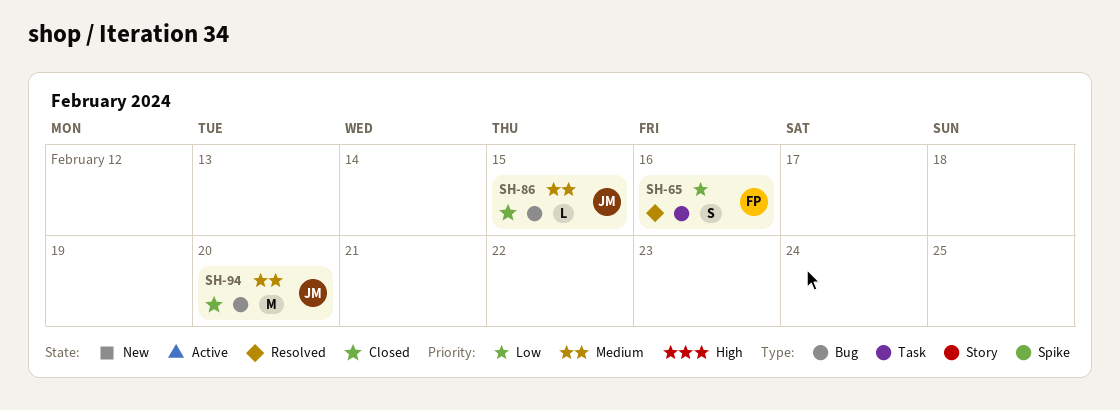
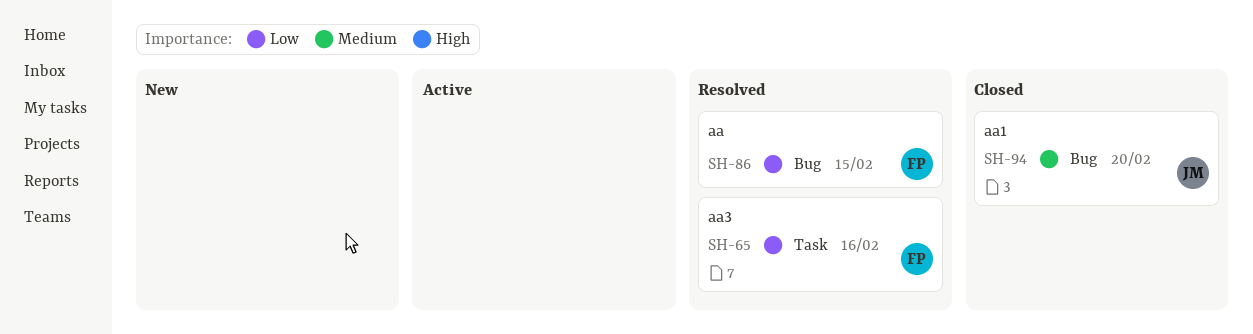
SH-86, status: Closed -> Resolved
SH-86, owner: JM -> FP
SH-86, priority: Medium -> Low

